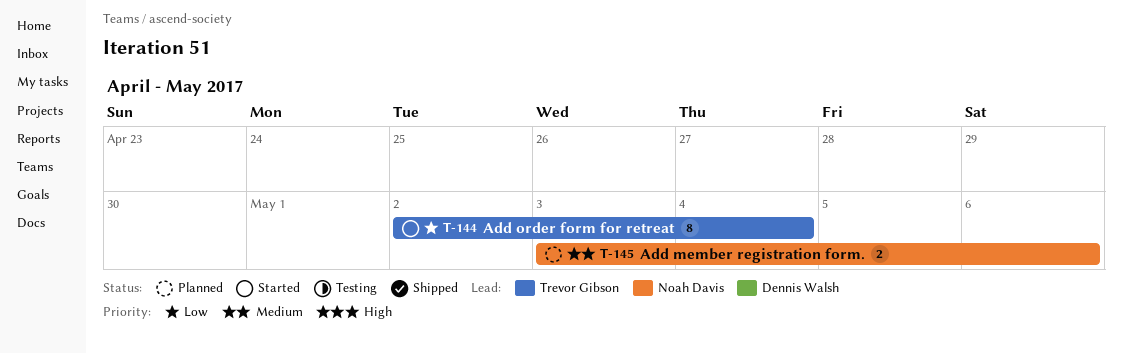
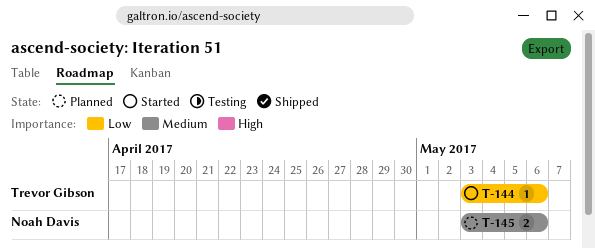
T-144, estimate: 8 -> 1
T-144, start: May 2 -> May 3
T-144, due: May 4 -> May 6

